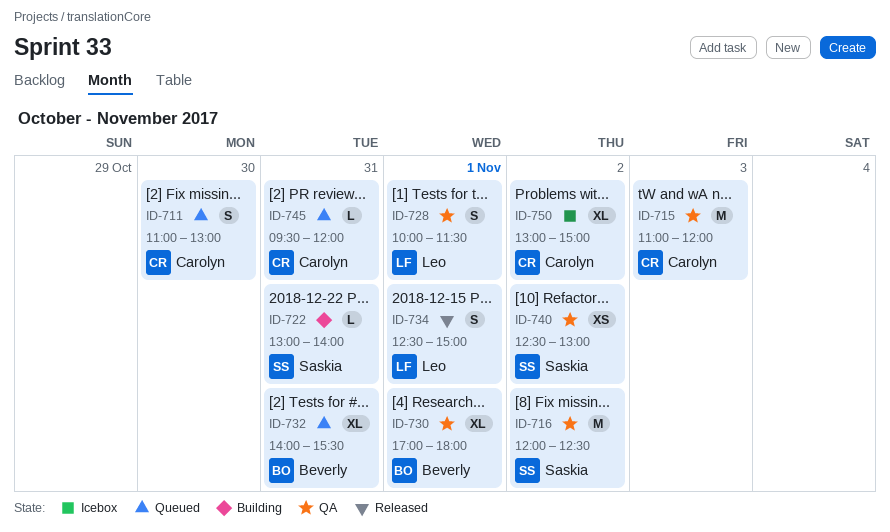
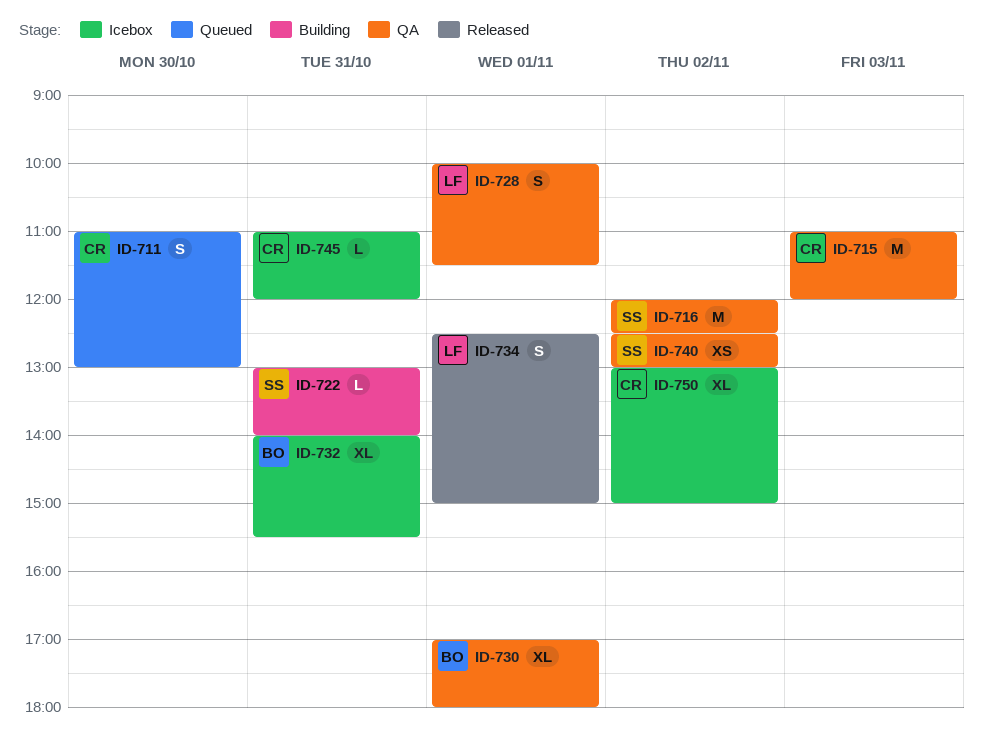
ID-732, status: Queued -> Icebox
ID-745, status: Queued -> Icebox
ID-745, begins: 09:30 -> 11:00

